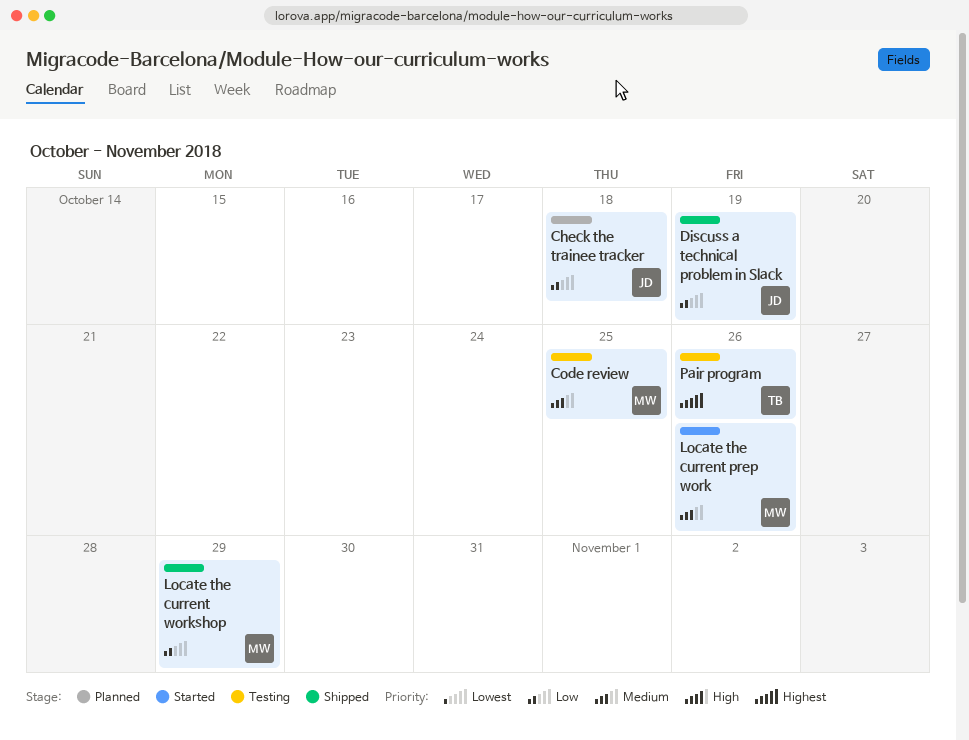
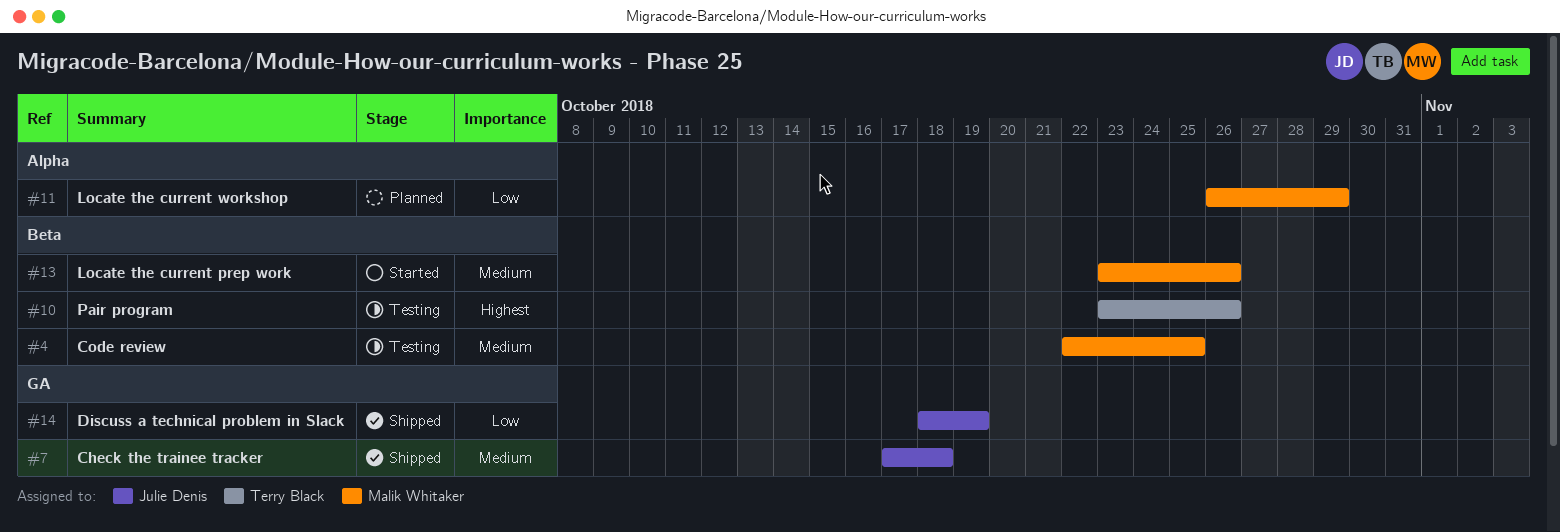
Check the trainee tracker, status: Planned -> Shipped
Check the trainee tracker, priority: Low -> Medium
Locate the current workshop, status: Shipped -> Planned

